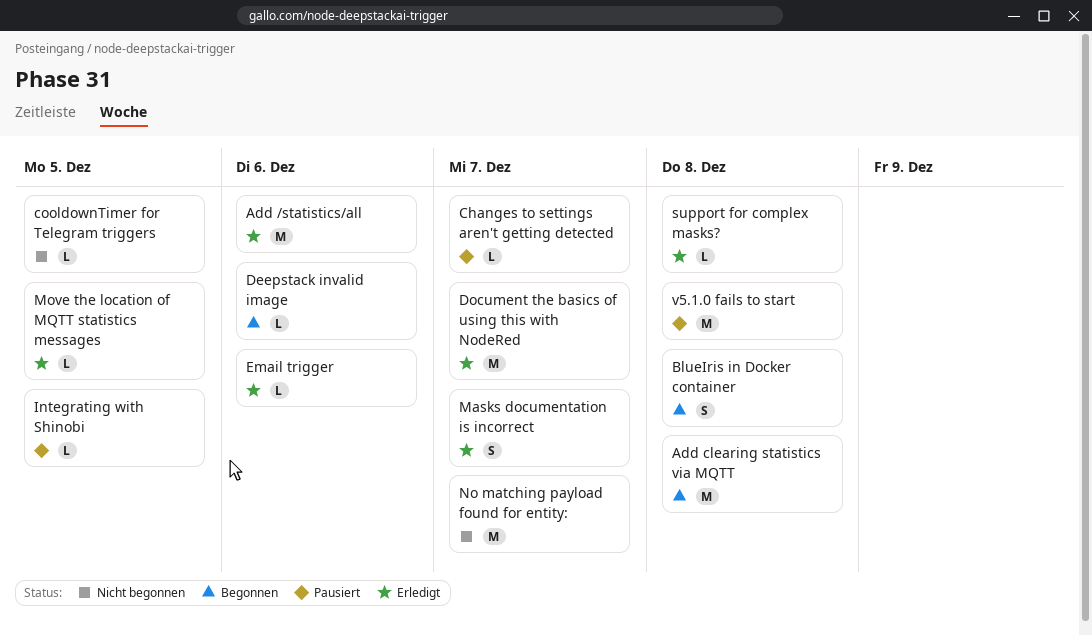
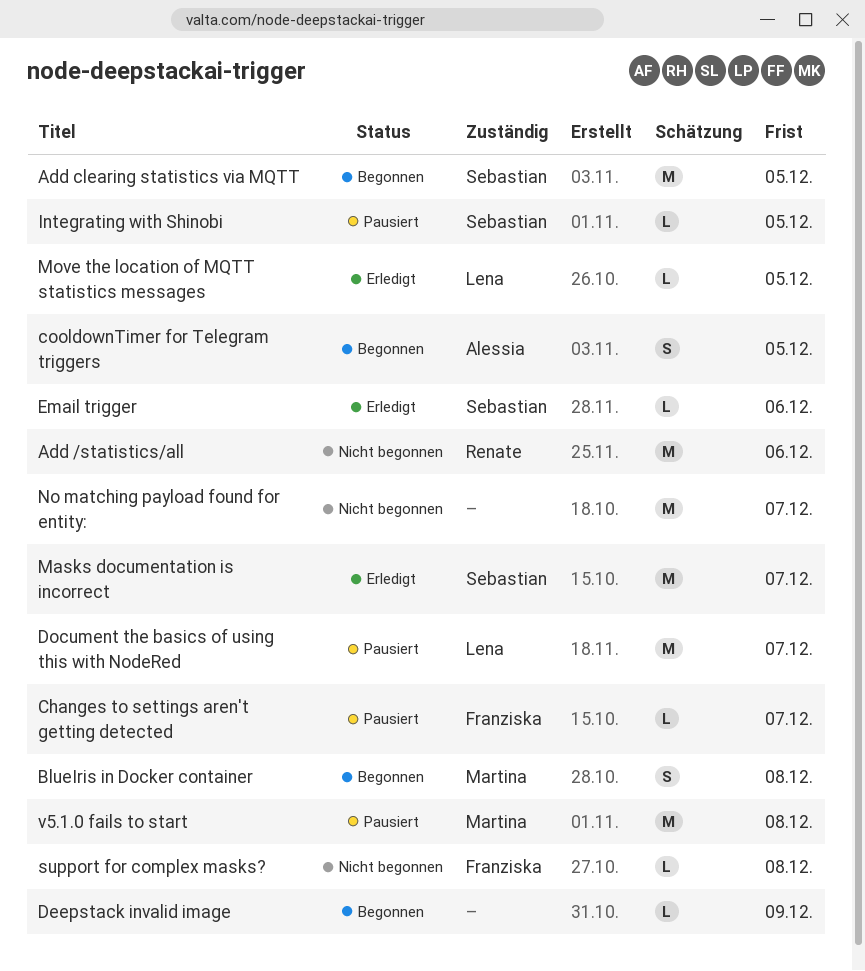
Add /statistics/all, status: Erledigt -> Nicht begonnen
Add clearing statistics via MQTT, due: Dec 8 -> Dec 5
cooldownTimer for Telegram triggers, status: Nicht begonnen -> Begonnen
cooldownTimer for Telegram triggers, estimate: L -> S
Deepstack invalid image, due: Dec 6 -> Dec 9
Document the basics of using this with NodeRed, status: Erledigt -> Pausiert
Masks documentation is incorrect, estimate: S -> M
support for complex masks?, status: Erledigt -> Nicht begonnen

